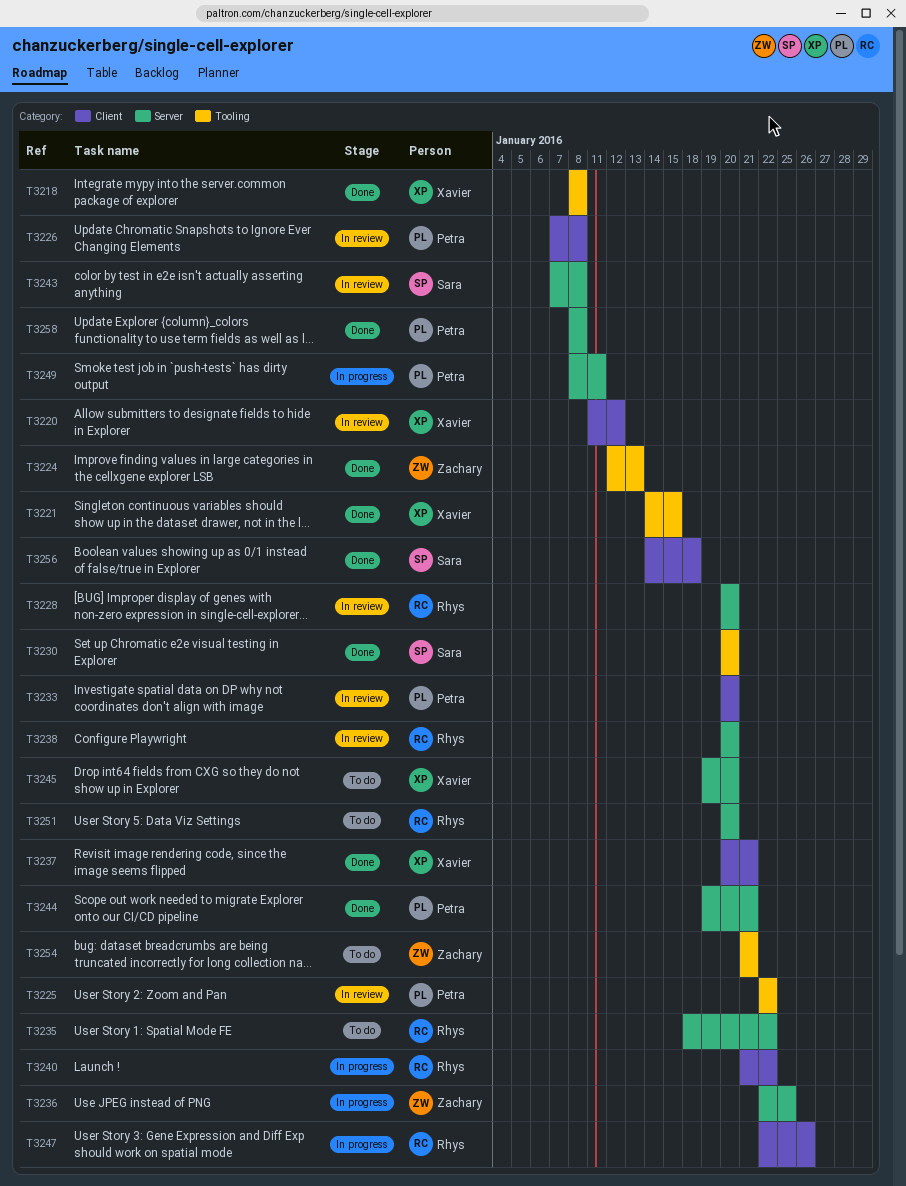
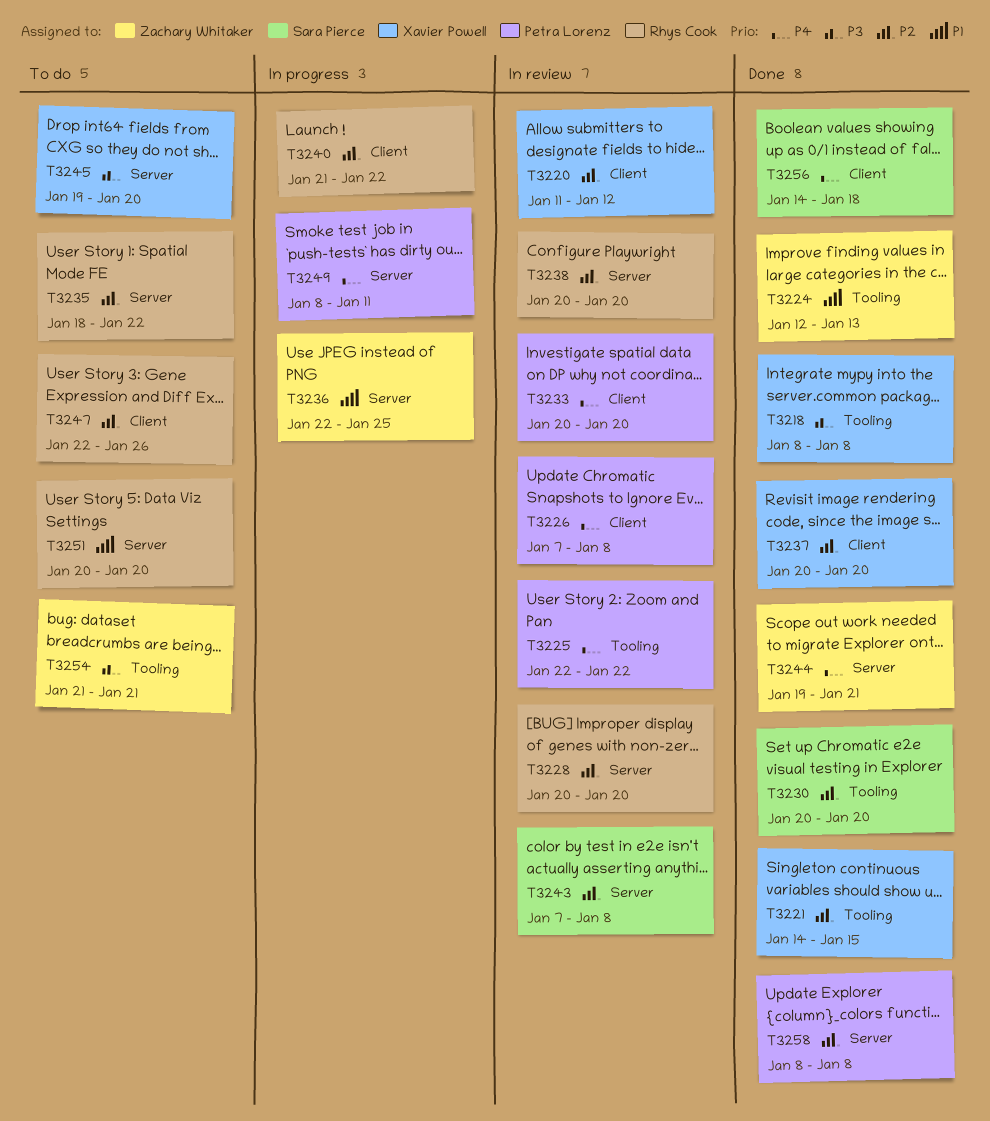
T3237, due: Jan 21 -> Jan 20
T3244, owner: Petra Lorenz -> Zachary Whitaker
T3247, status: In progress -> To do

